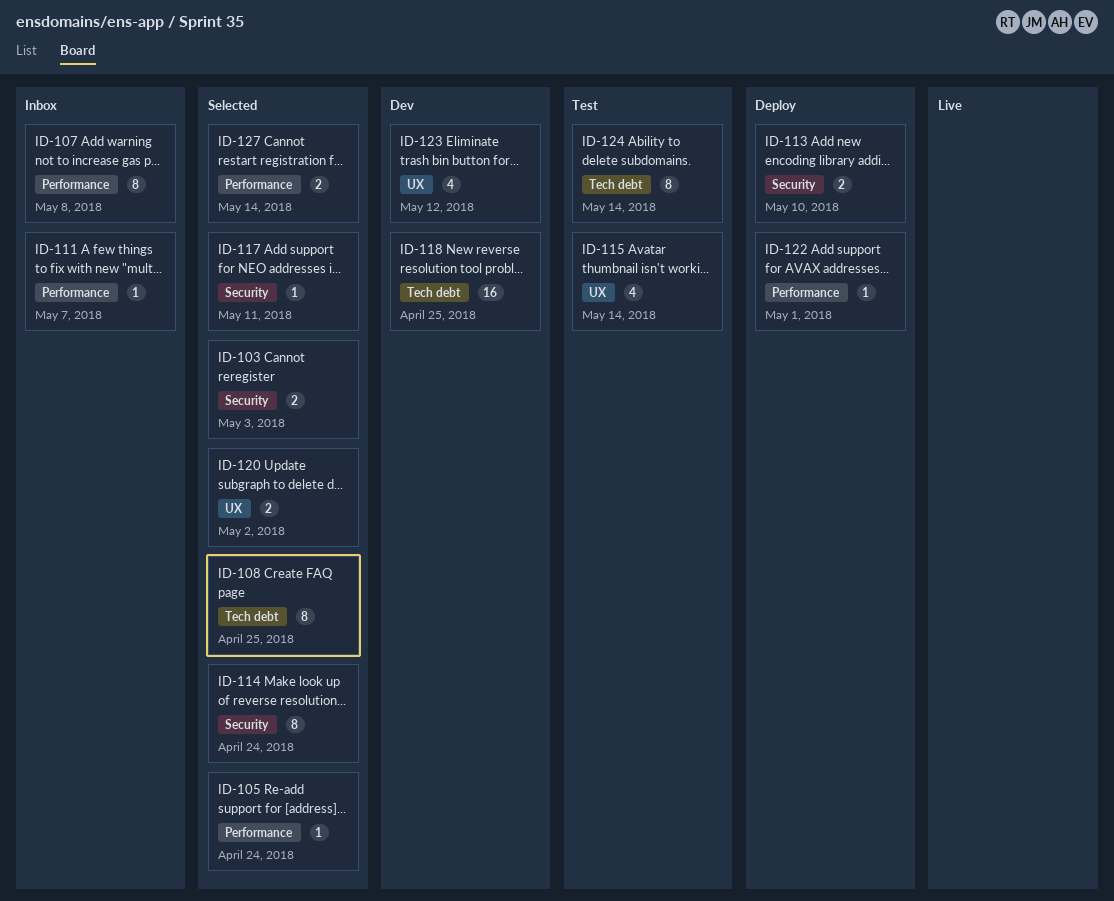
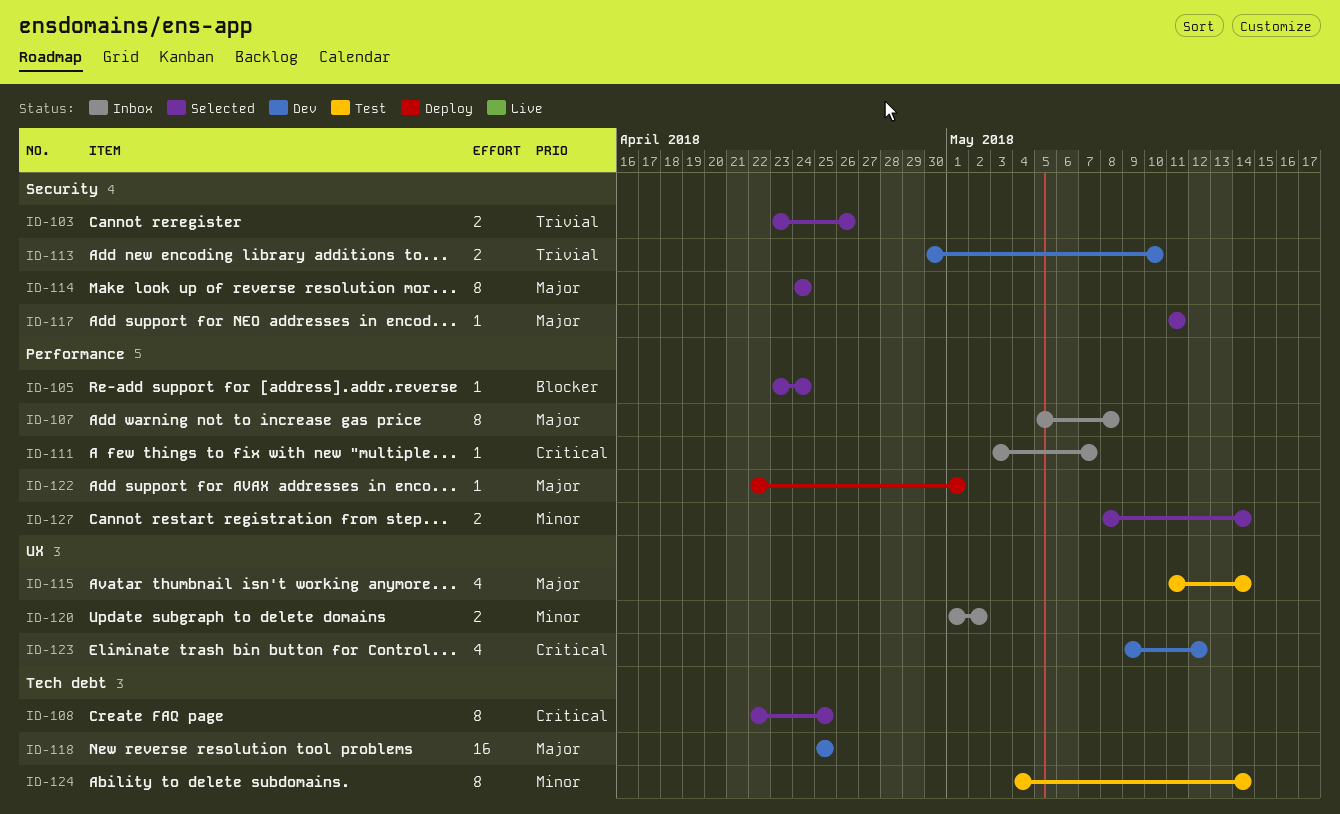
ID-103, due: May 3 -> Apr 26
ID-113, status: Deploy -> Dev
ID-120, status: Selected -> Inbox

